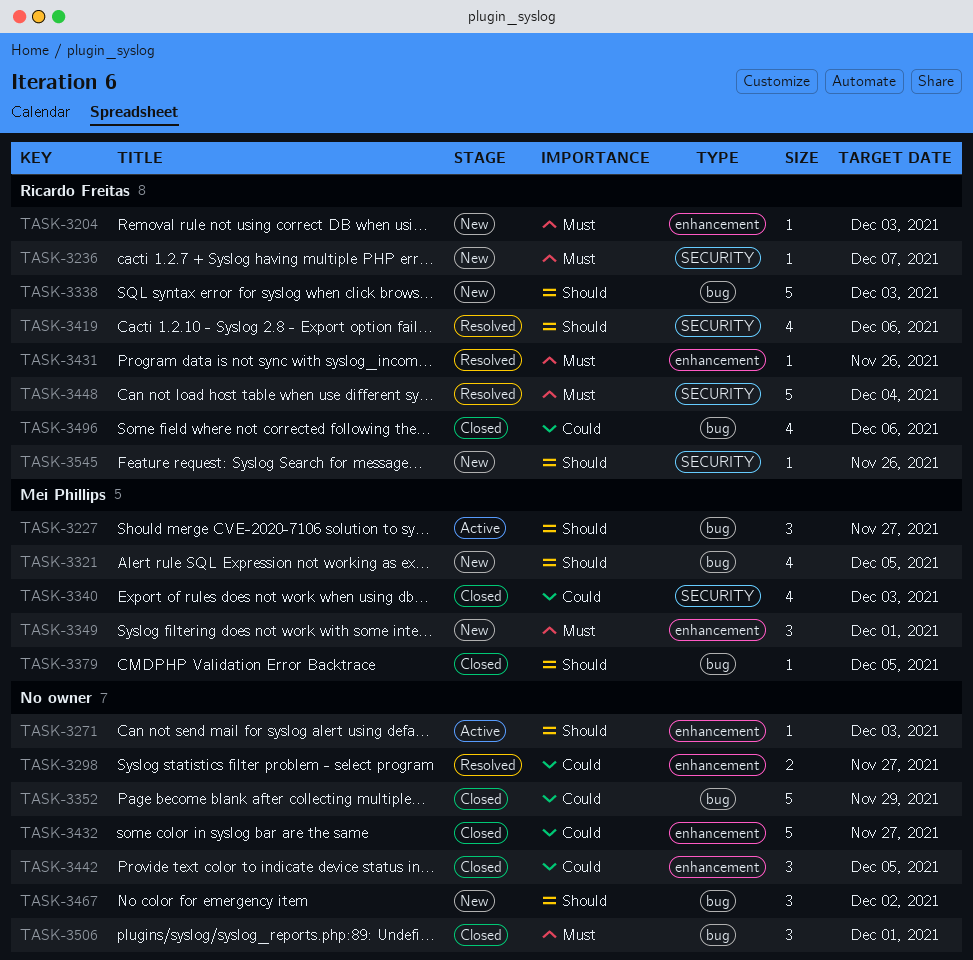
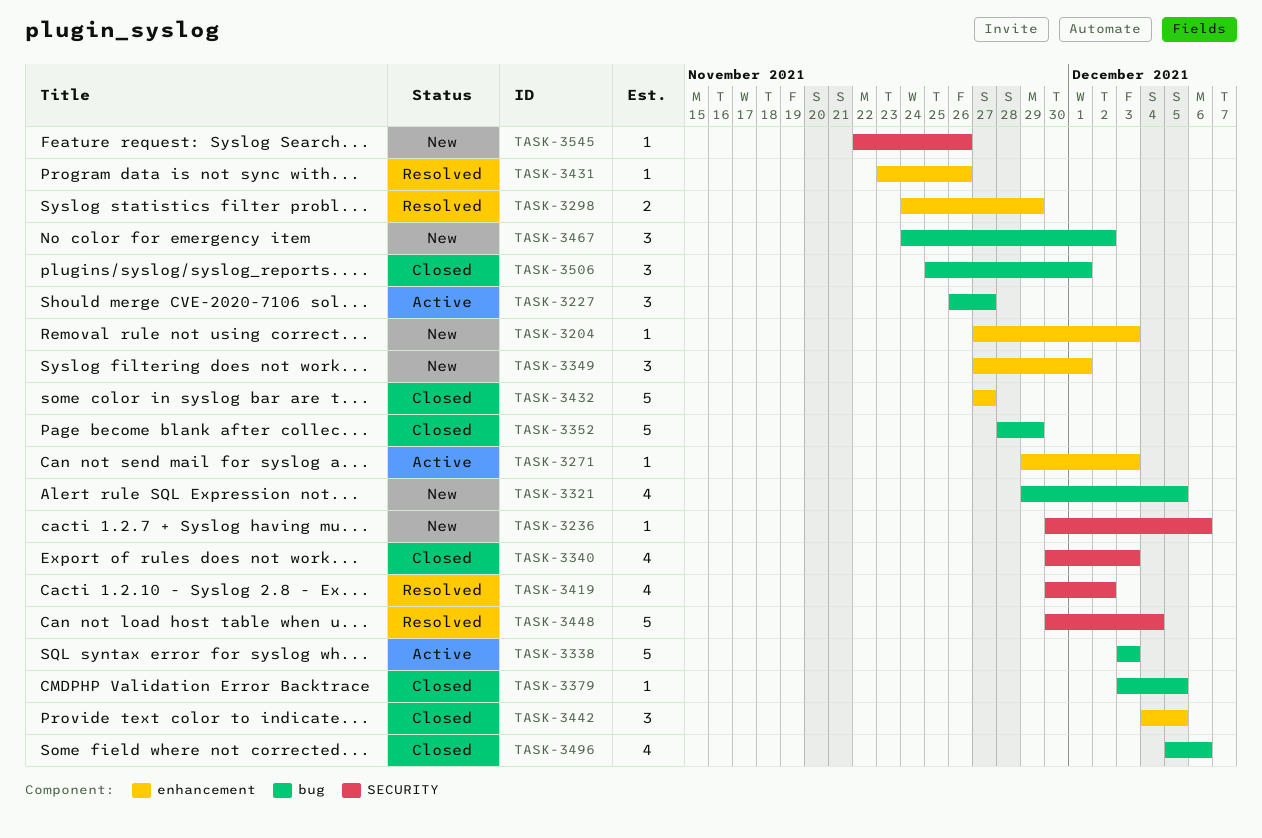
TASK-3236, due: Dec 7 -> Dec 6
TASK-3298, due: Nov 27 -> Nov 29
TASK-3338, status: New -> Active
TASK-3419, due: Dec 6 -> Dec 2

